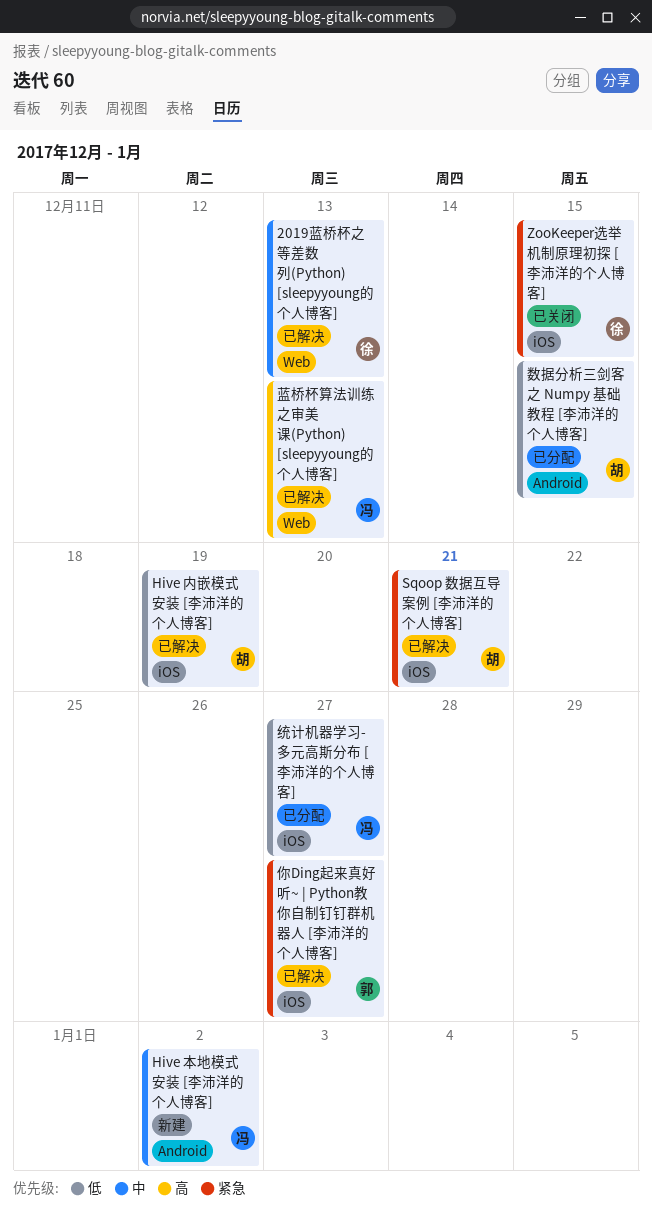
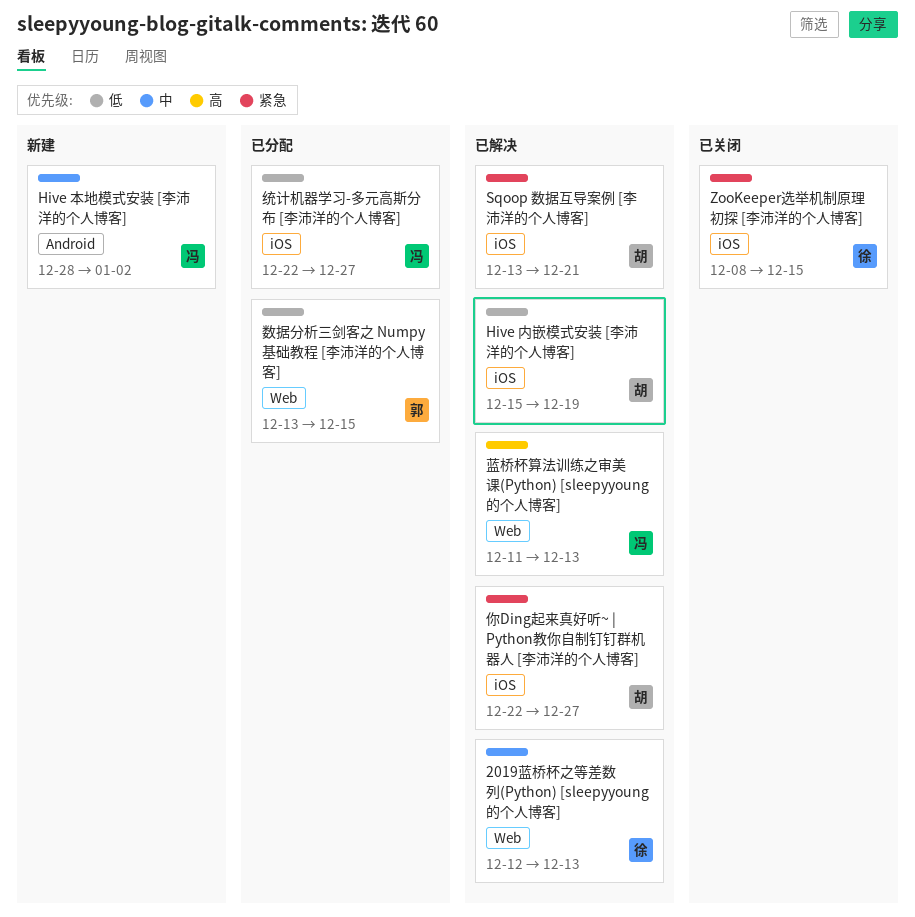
你Ding起来真好听~ | Python教你自制钉钉群机器人 [李沛洋的个人博客], owner: 郭 -> 胡
数据分析三剑客之 Numpy 基础教程 [李沛洋的个人博客], owner: 胡 -> 郭
数据分析三剑客之 Numpy 基础教程 [李沛洋的个人博客], label: Android -> Web

